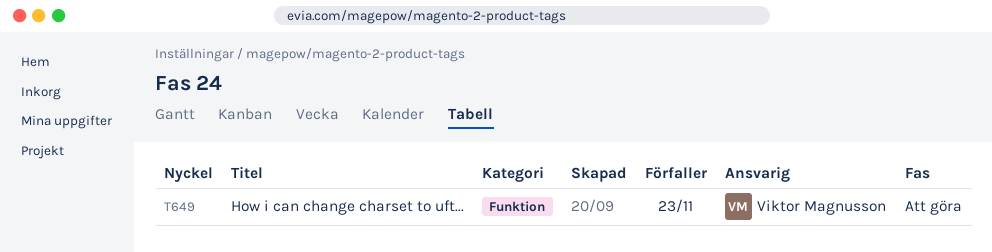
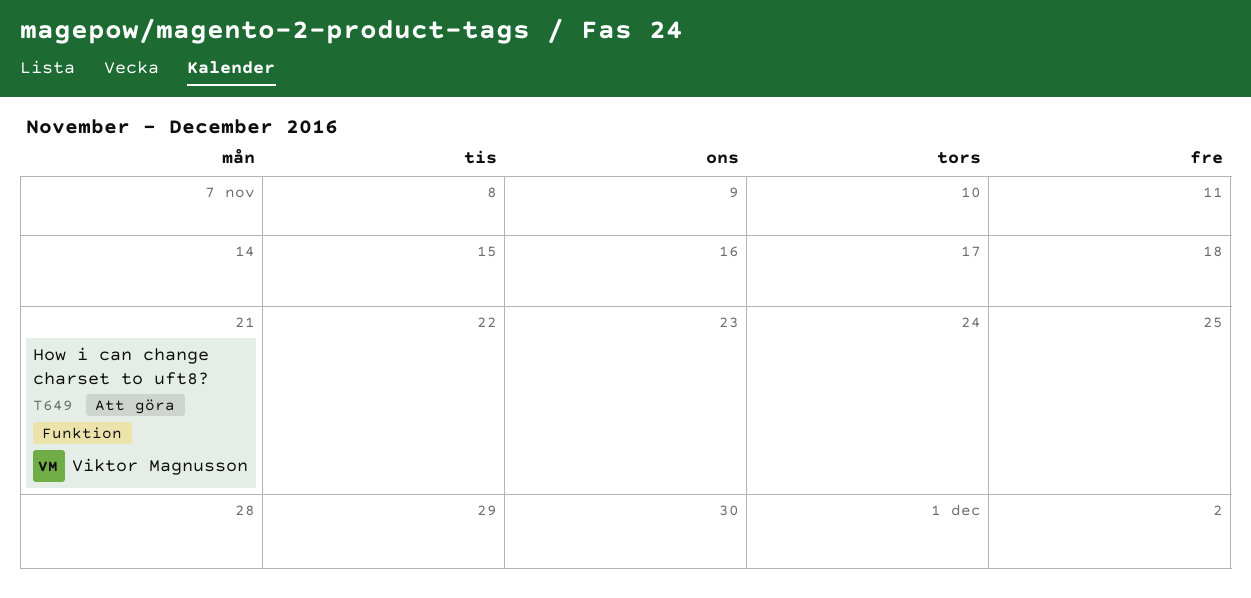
T649, due: Nov 23 -> Nov 21

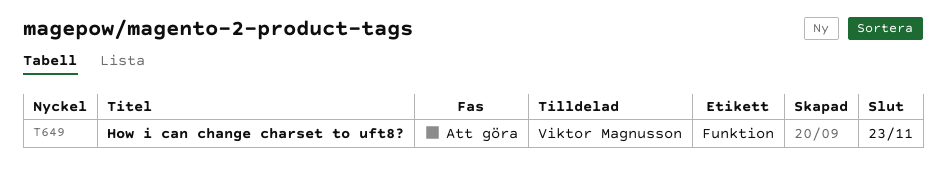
T649, due: Nov 21 -> Nov 23

